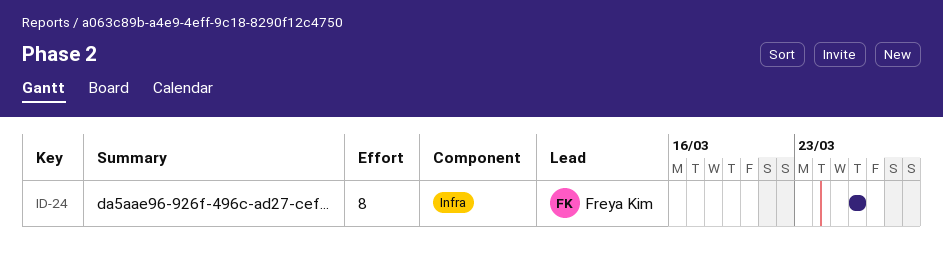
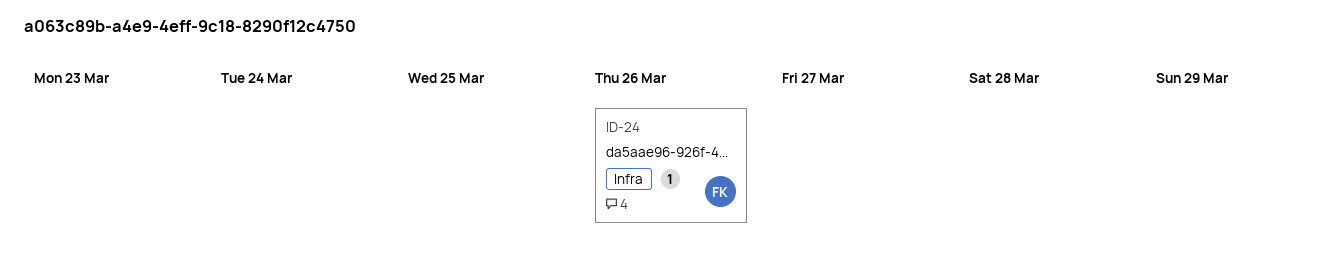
ID-24, estimate: 8 -> 1

